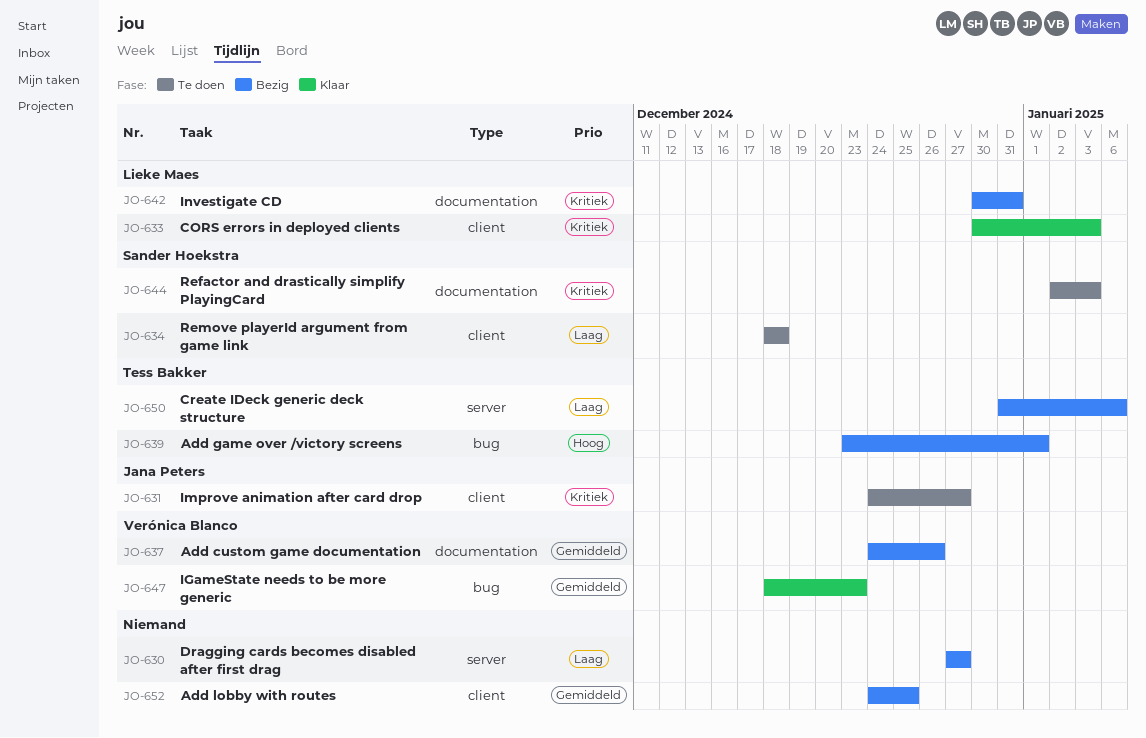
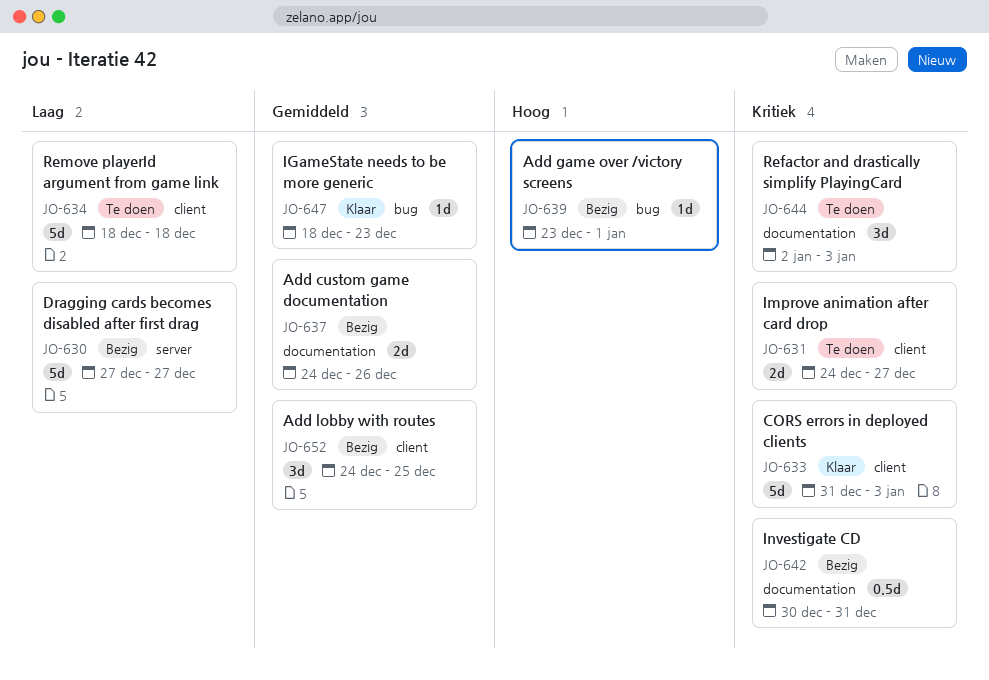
JO-633, start: Dec 30 -> Dec 31
JO-650: present -> none

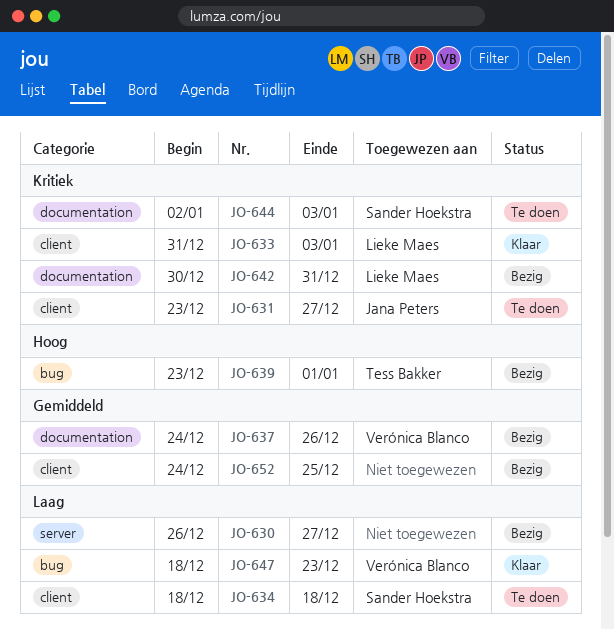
JO-630, start: Dec 27 -> Dec 26
JO-631, start: Dec 24 -> Dec 23
JO-647, priority: Gemiddeld -> Laag

